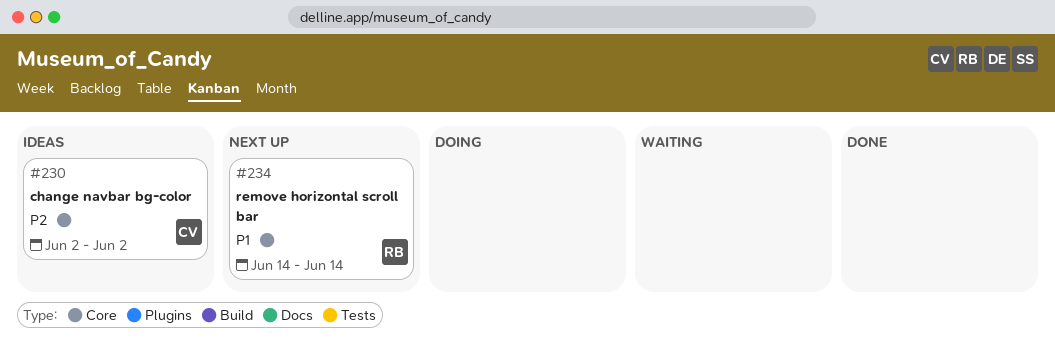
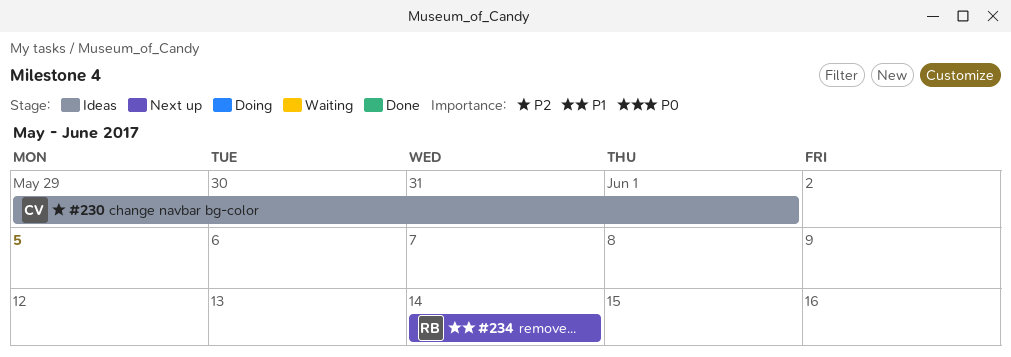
#230, start: Jun 2 -> May 29
#230, due: Jun 2 -> Jun 1

